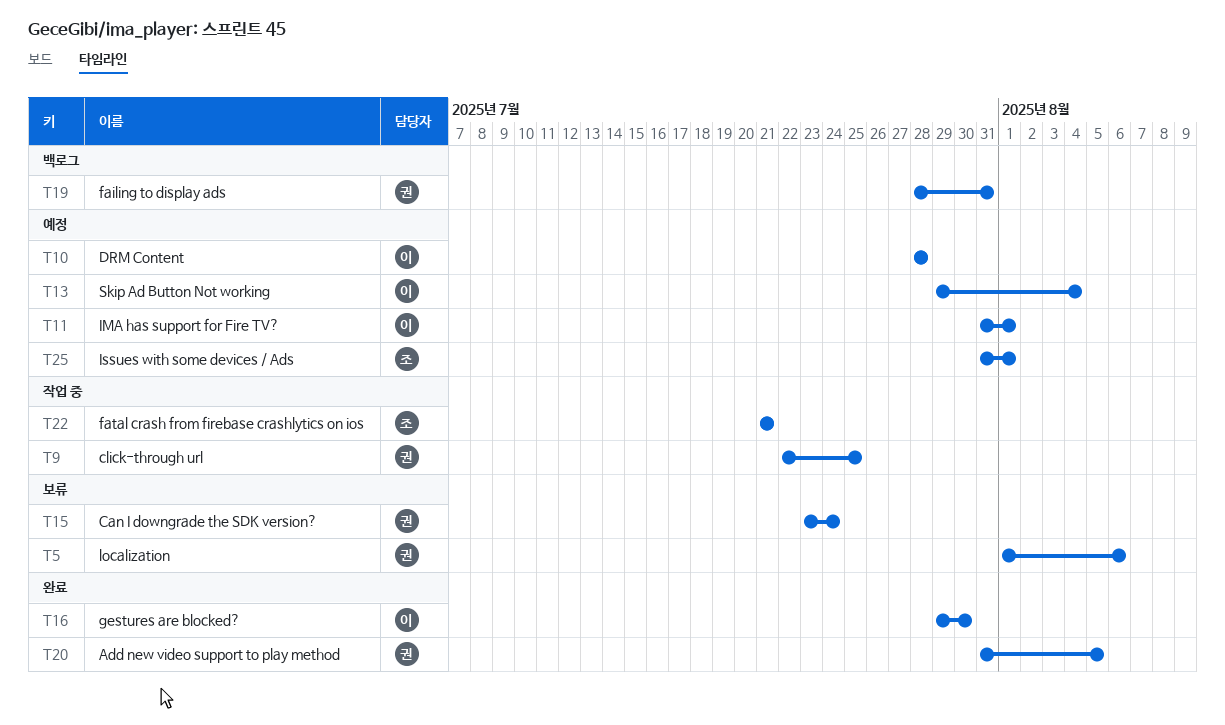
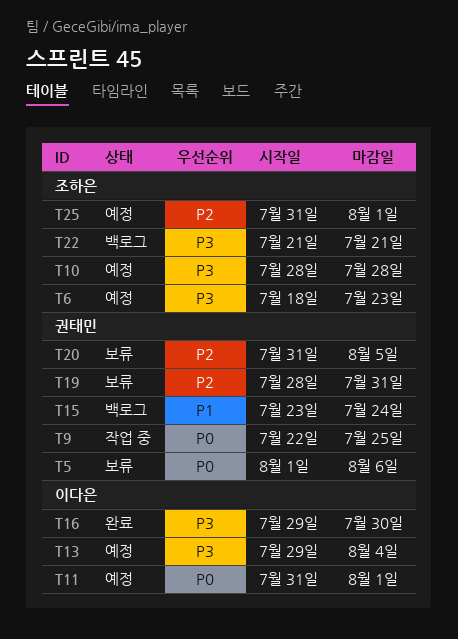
T6: none -> present
T10, owner: 이다은 -> 조하은
T15, status: 보류 -> 백로그
T19, status: 백로그 -> 보류
T20, status: 완료 -> 보류
T22, status: 작업 중 -> 백로그

